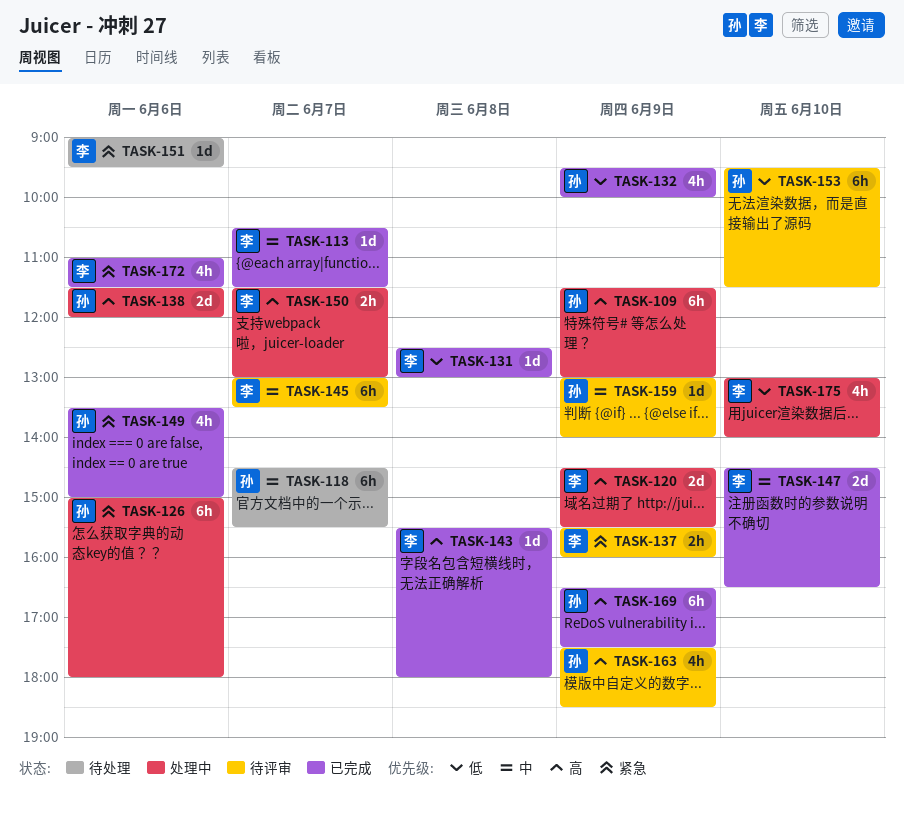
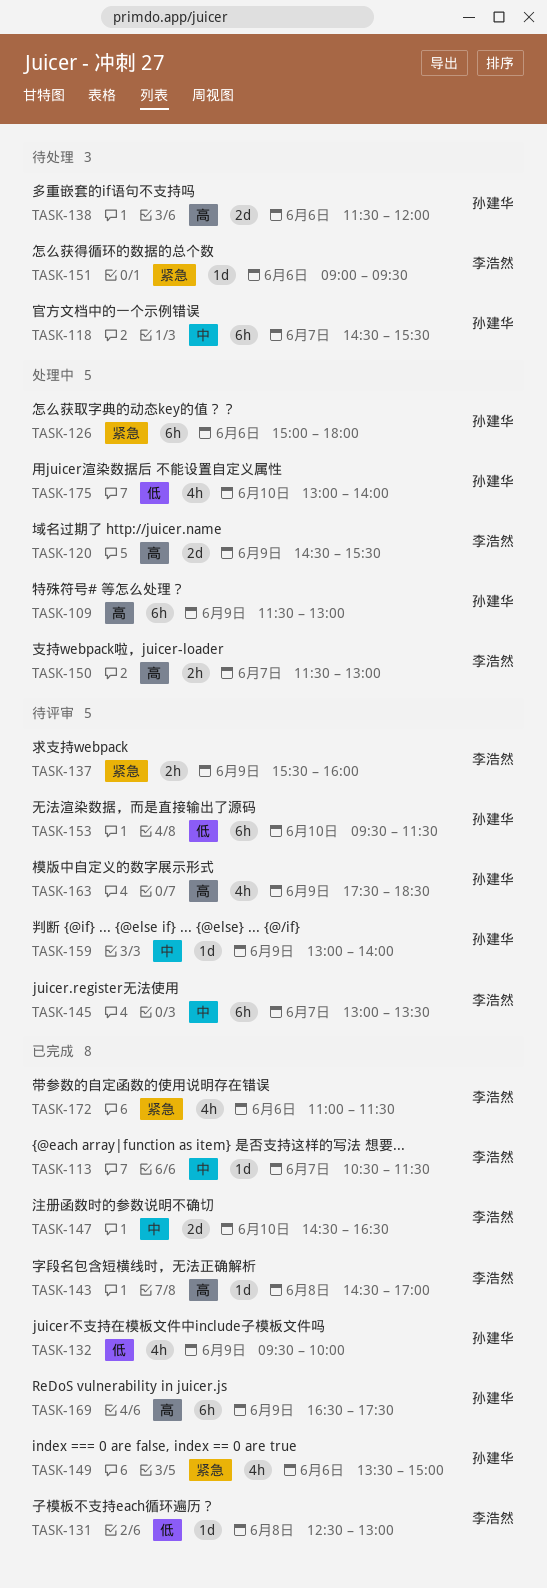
TASK-138, status: 处理中 -> 待处理
TASK-143, begins: 15:30 -> 14:30
TASK-143, ends: 18:00 -> 17:00
TASK-175, owner: 李浩然 -> 孙建华

